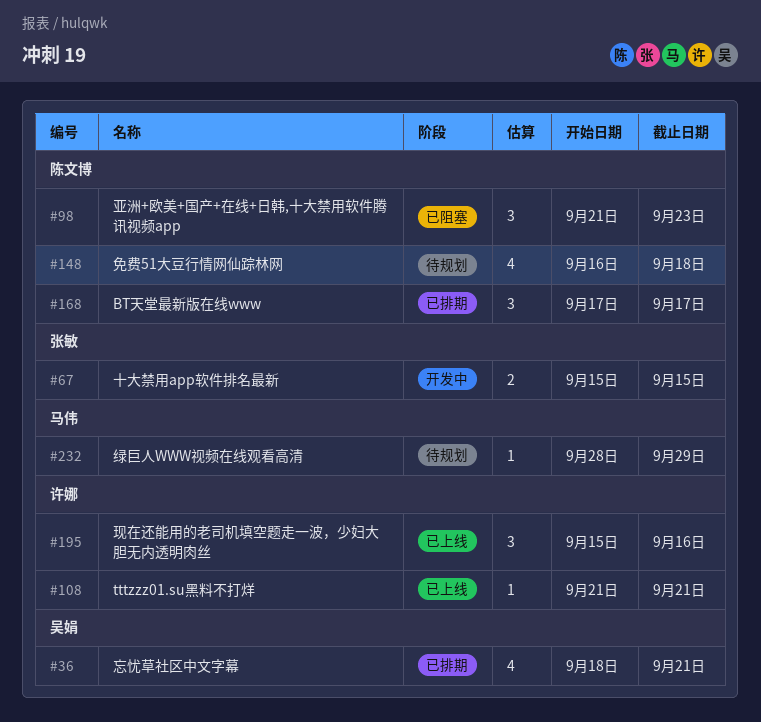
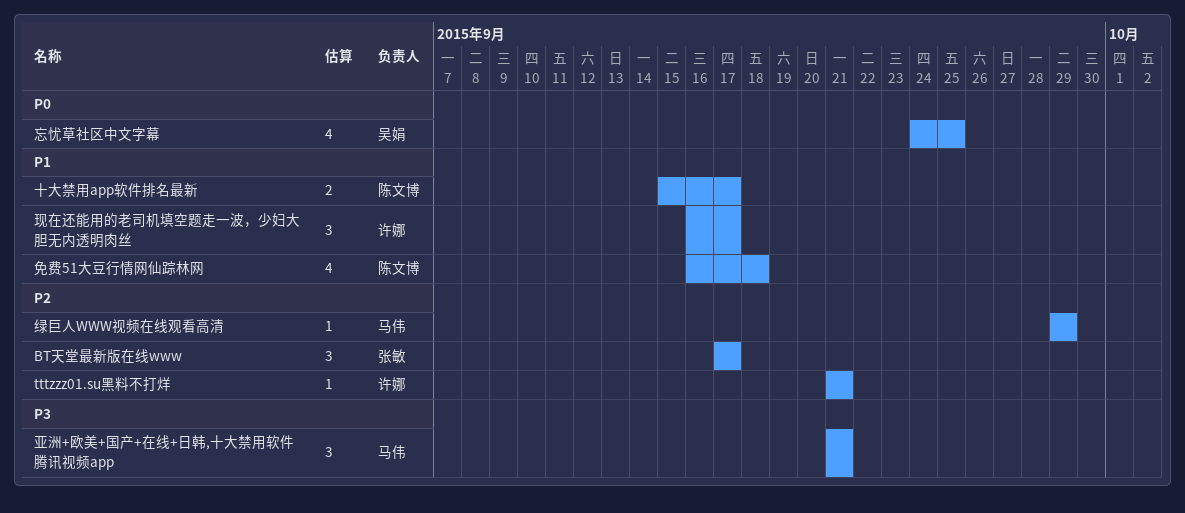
BT天堂最新版在线www, owner: 陈文博 -> 张敏
亚洲+欧美+国产+在线+日韩,十大禁用软件腾讯视频app, owner: 陈文博 -> 马伟
亚洲+欧美+国产+在线+日韩,十大禁用软件腾讯视频app, due: Sep 23 -> Sep 21
十大禁用app软件排名最新, owner: 张敏 -> 陈文博
十大禁用app软件排名最新, due: Sep 15 -> Sep 17
忘忧草社区中文字幕, start: Sep 18 -> Sep 24
忘忧草社区中文字幕, due: Sep 21 -> Sep 25
现在还能用的老司机填空题走一波，少妇大胆无内透明肉丝, start: Sep 15 -> Sep 16
现在还能用的老司机填空题走一波，少妇大胆无内透明肉丝, due: Sep 16 -> Sep 17
绿巨人WWW视频在线观看高清, start: Sep 28 -> Sep 29

